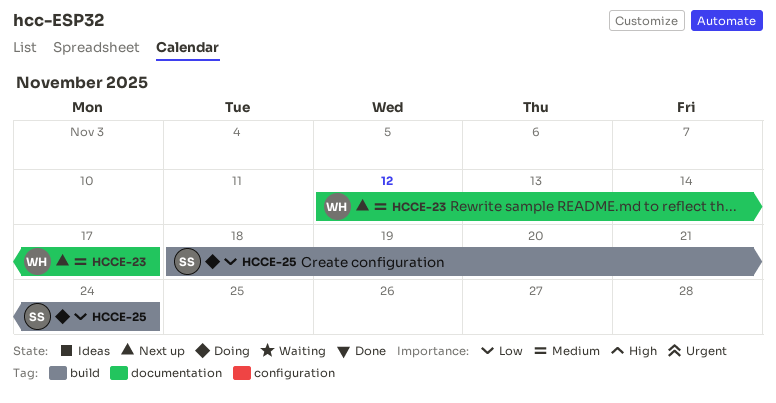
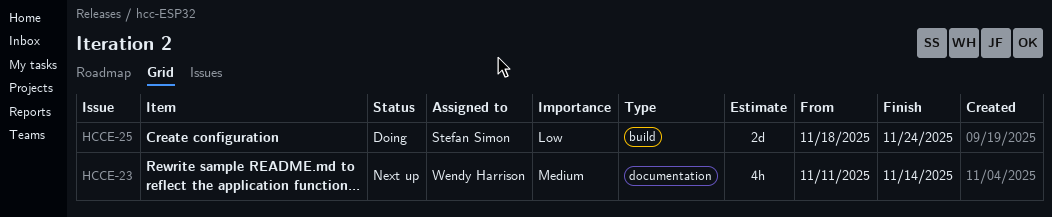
HCCE-23, start: Nov 12 -> Nov 11
HCCE-23, due: Nov 17 -> Nov 14

